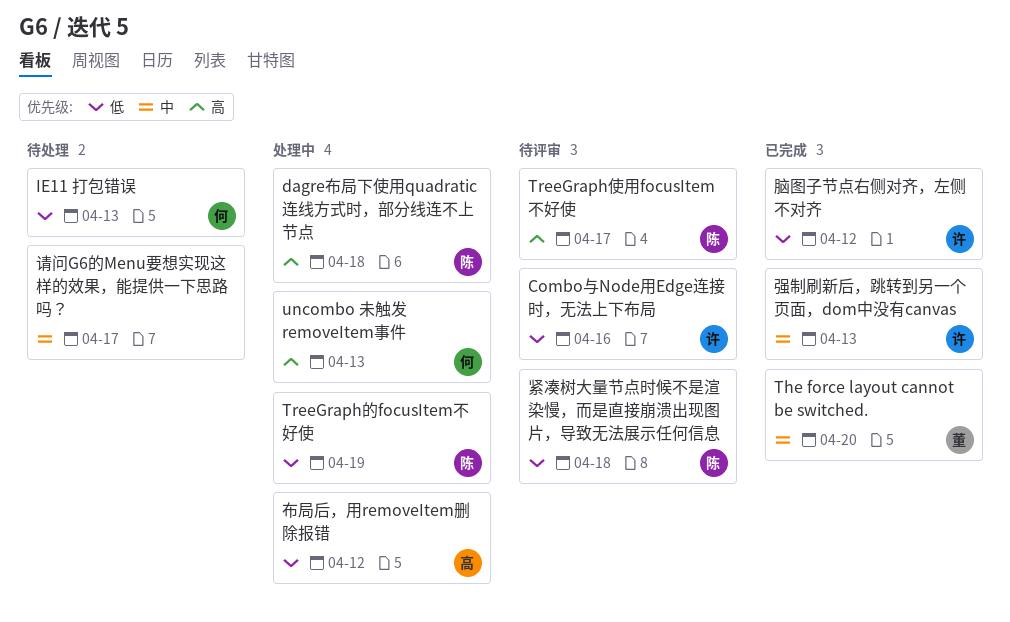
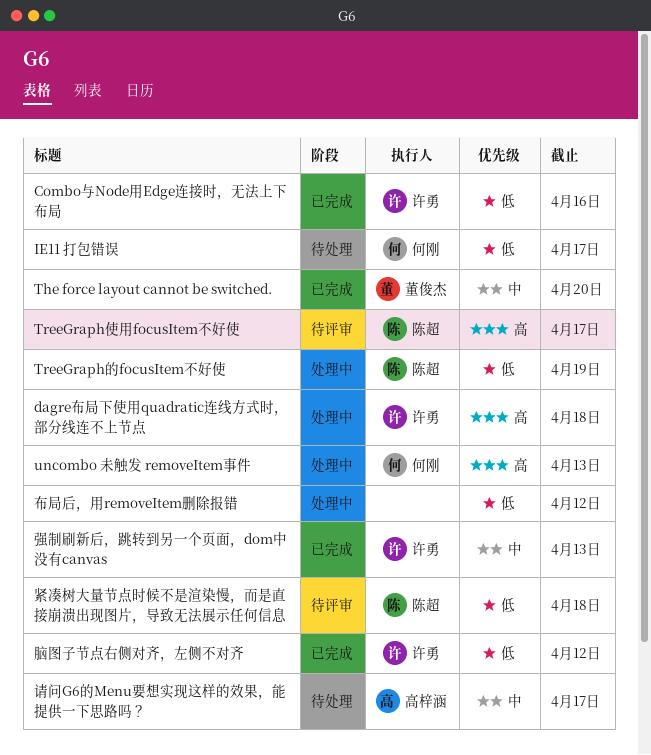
Combo与Node用Edge连接时，无法上下布局, status: 待评审 -> 已完成
dagre布局下使用quadratic连线方式时，部分线连不上节点, owner: 陈超 -> 许勇
IE11 打包错误, due: Apr 13 -> Apr 17
布局后，用removeItem删除报错, owner: 高梓涵 -> none
请问G6的Menu要想实现这样的效果，能提供一下思路吗？, owner: none -> 高梓涵

